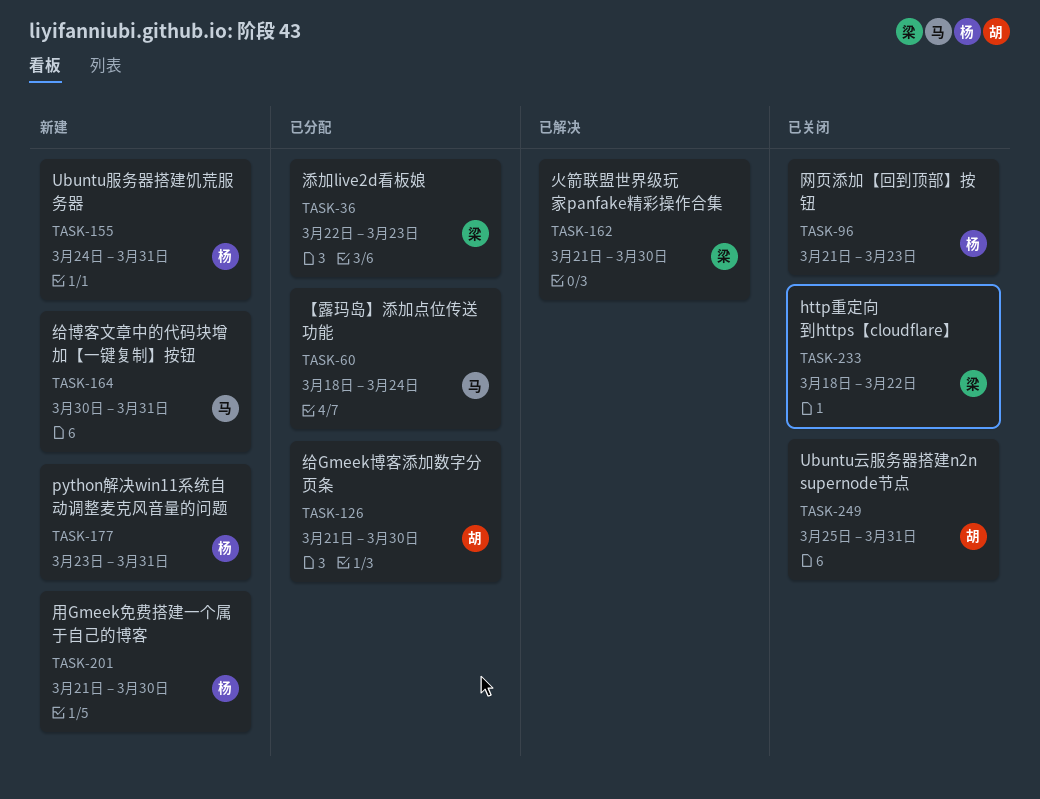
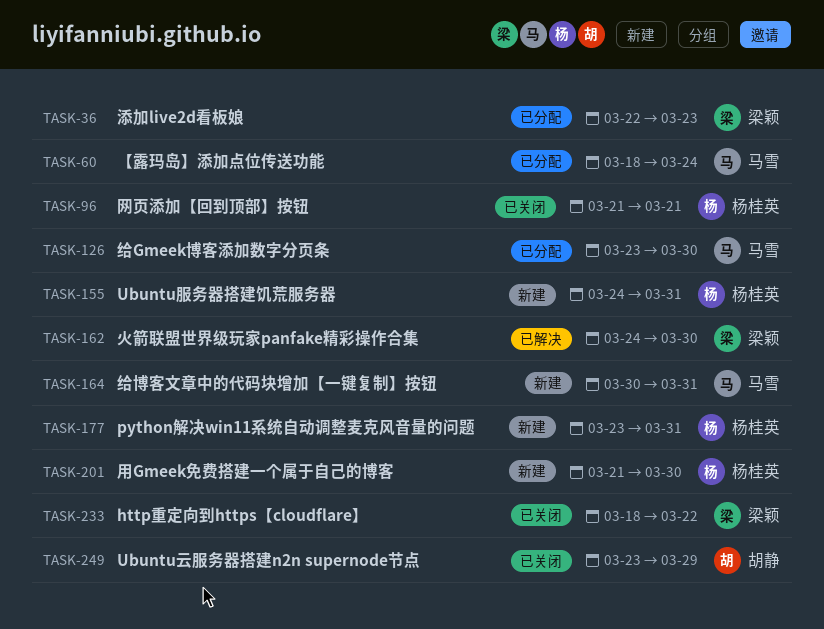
TASK-96, due: Mar 23 -> Mar 21
TASK-126, owner: 胡静 -> 马雪
TASK-126, start: Mar 21 -> Mar 23
TASK-162, start: Mar 21 -> Mar 24
TASK-249, start: Mar 25 -> Mar 23
TASK-249, due: Mar 31 -> Mar 29

